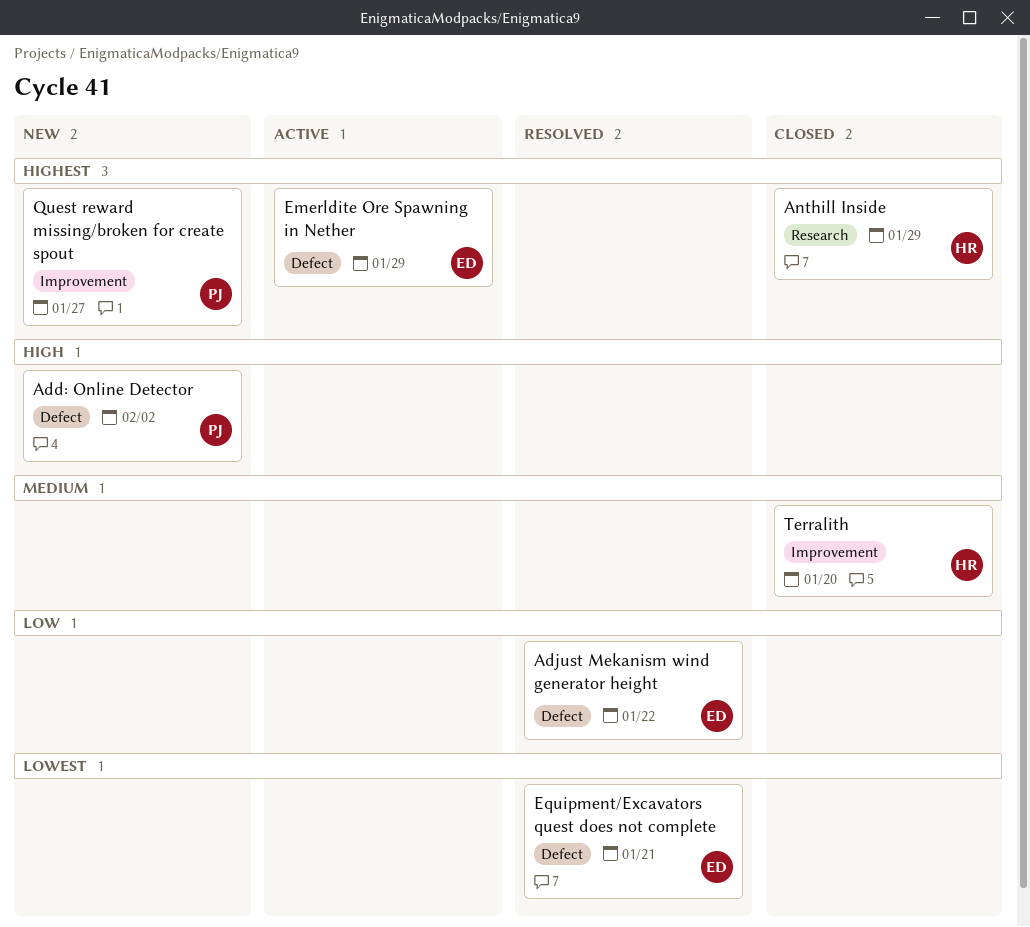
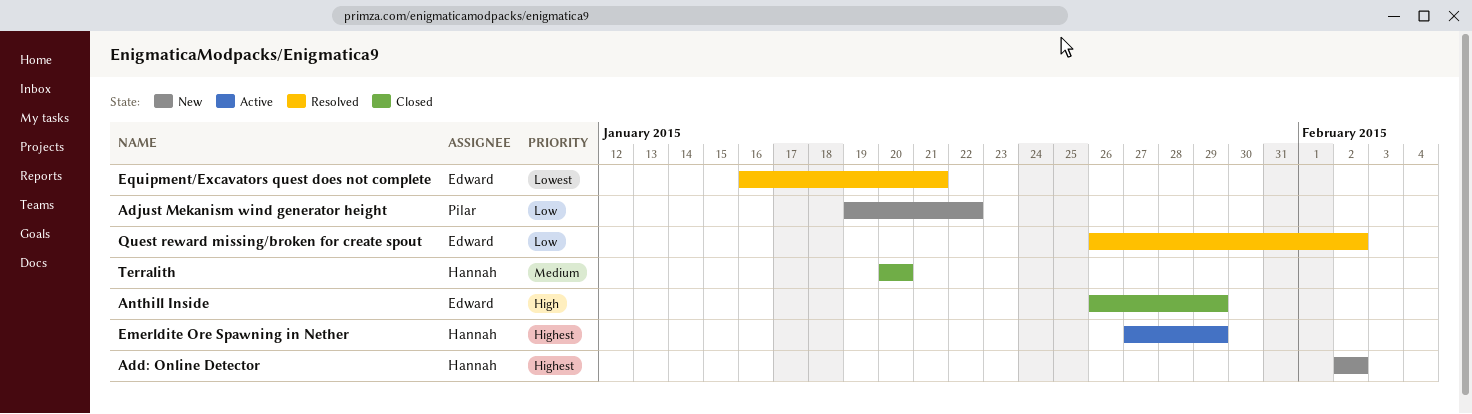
Add: Online Detector, owner: Pilar -> Hannah
Add: Online Detector, priority: High -> Highest
Adjust Mekanism wind generator height, status: Resolved -> New
Adjust Mekanism wind generator height, owner: Edward -> Pilar
Anthill Inside, owner: Hannah -> Edward
Anthill Inside, priority: Highest -> High
Emerldite Ore Spawning in Nether, owner: Edward -> Hannah
Quest reward missing/broken for create spout, status: New -> Resolved
Quest reward missing/broken for create spout, owner: Pilar -> Edward
Quest reward missing/broken for create spout, priority: Highest -> Low
Quest reward missing/broken for create spout, due: Jan 27 -> Feb 2

